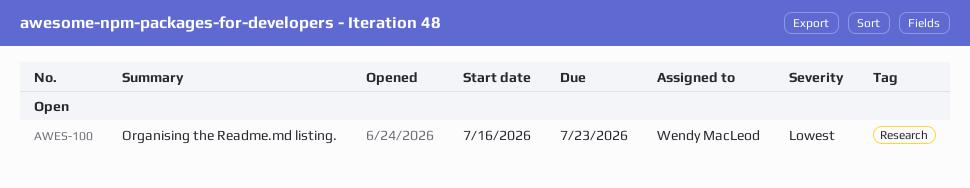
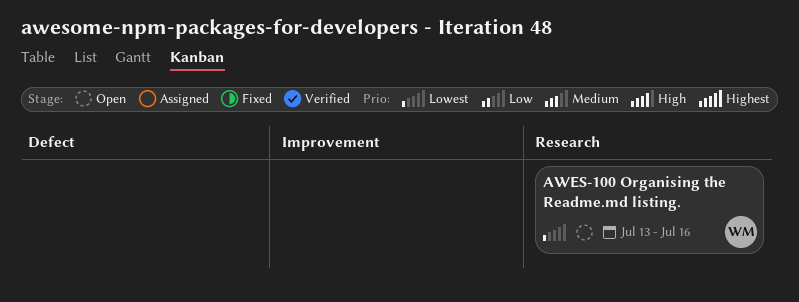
AWES-100, start: Jul 16 -> Jul 13
AWES-100, due: Jul 23 -> Jul 16

